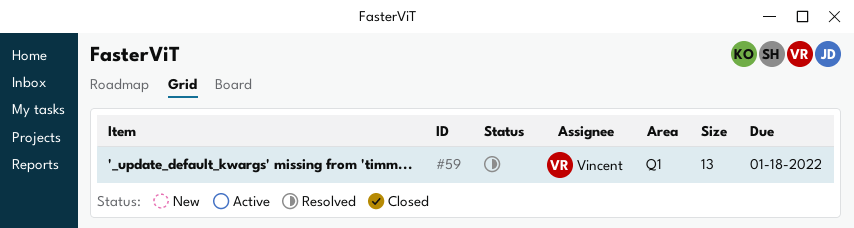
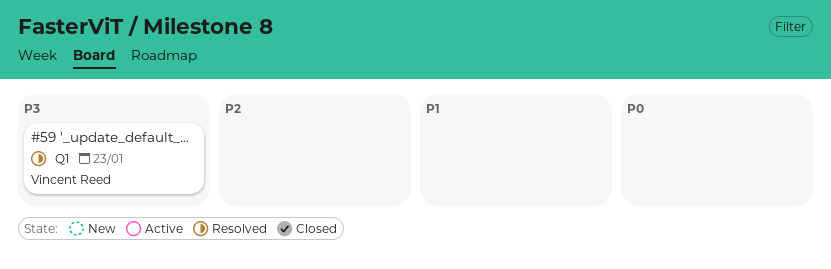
#59, due: Jan 18 -> Jan 23

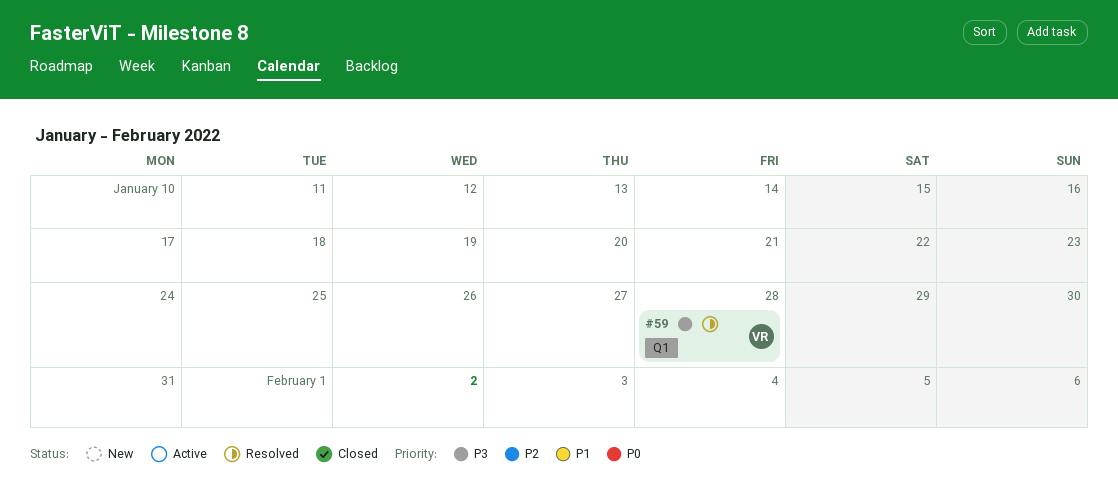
#59, due: Jan 23 -> Jan 28

